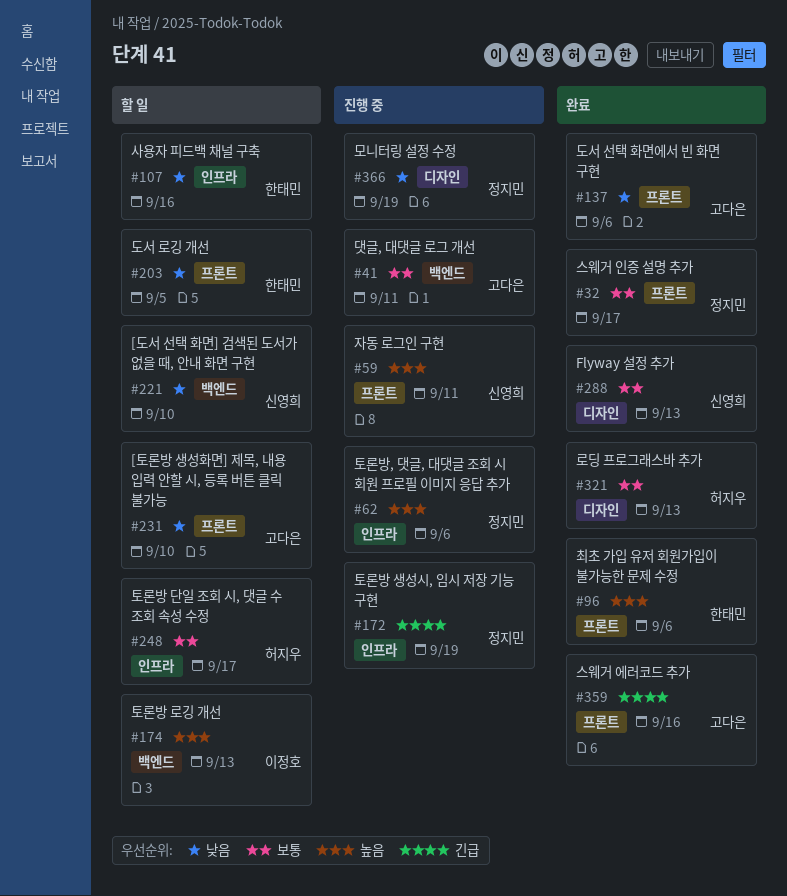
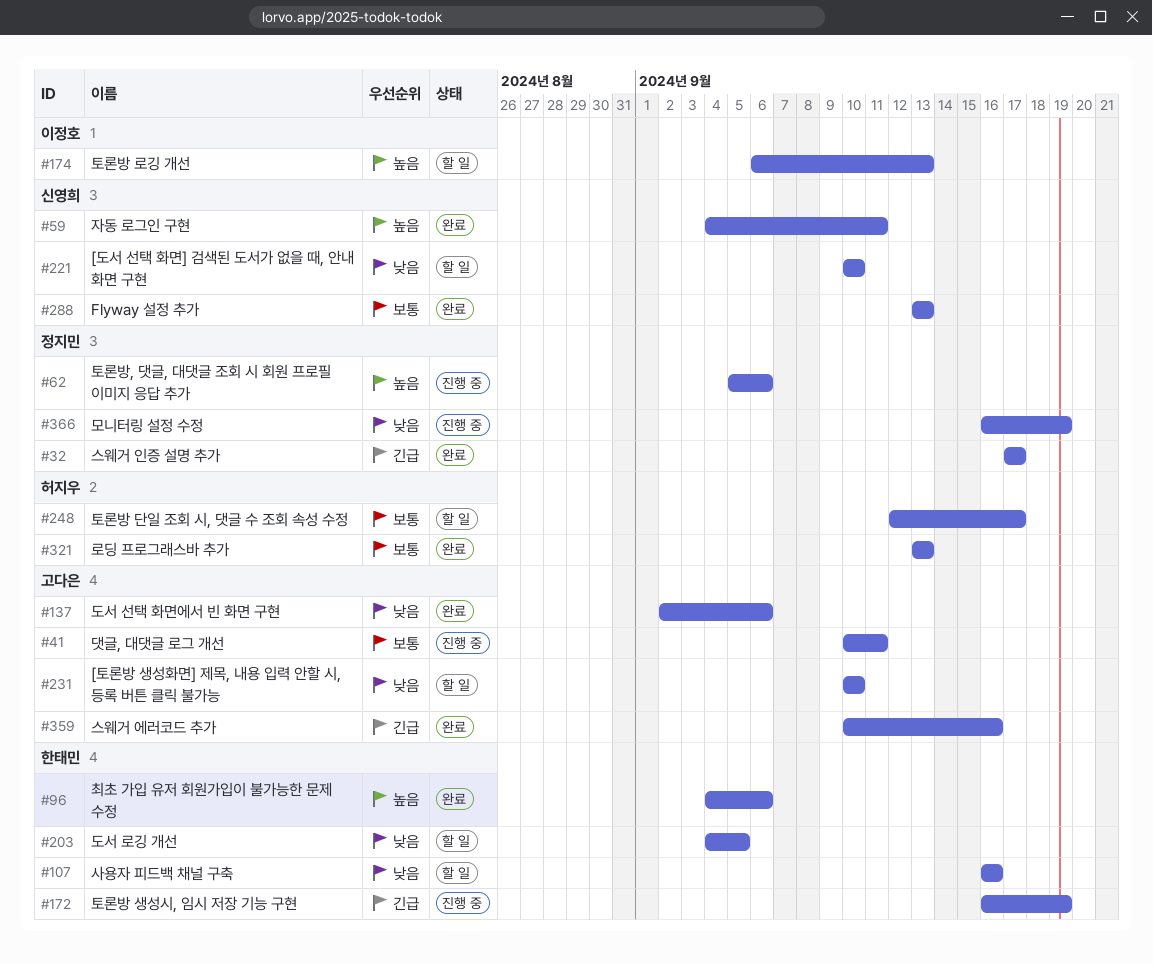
#32, priority: 보통 -> 긴급
#59, status: 진행 중 -> 완료
#172, owner: 정지민 -> 한태민

